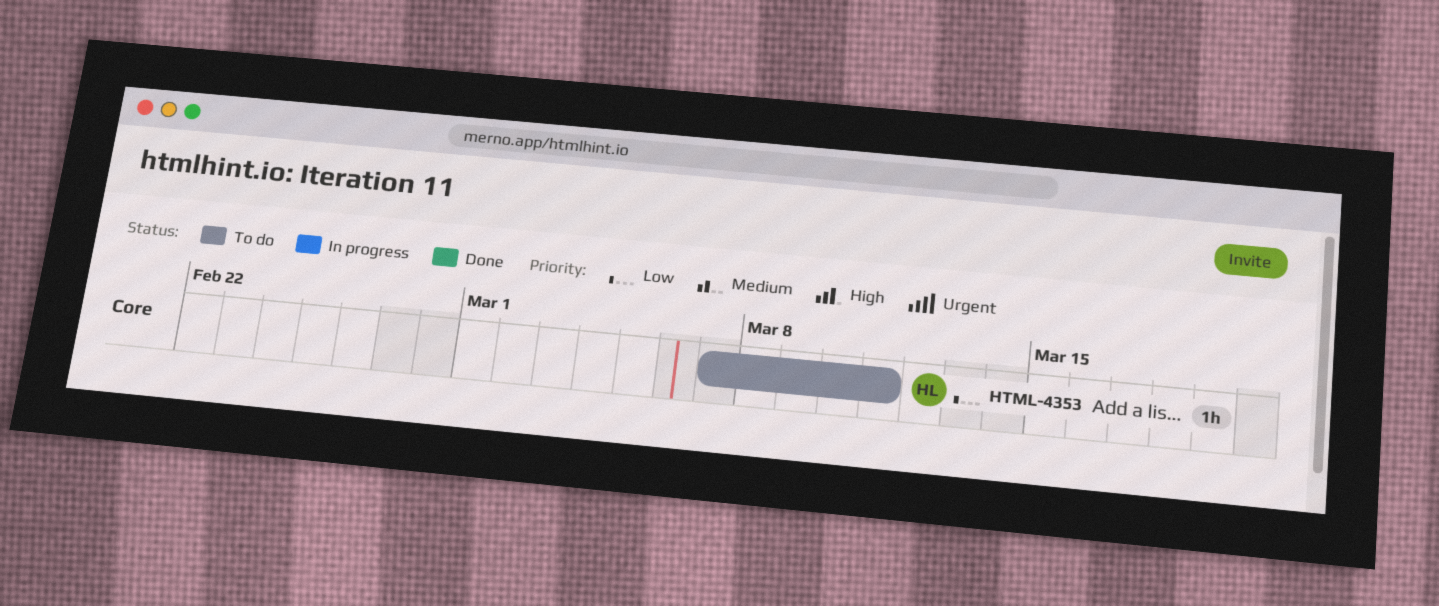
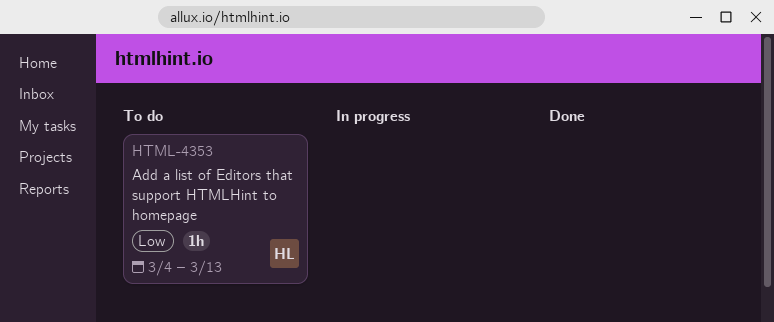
HTML-4353, start: Mar 7 -> Mar 4
HTML-4353, due: Mar 11 -> Mar 13

